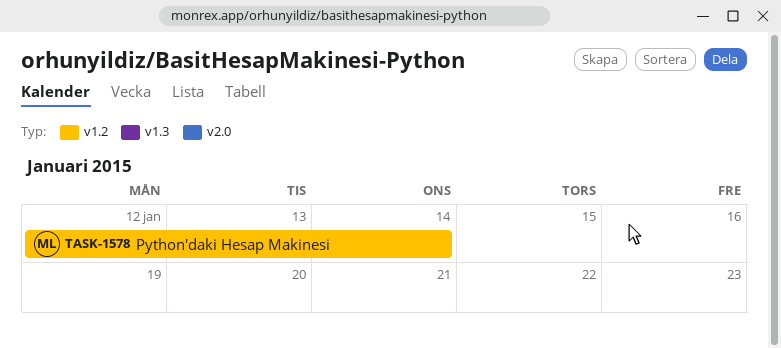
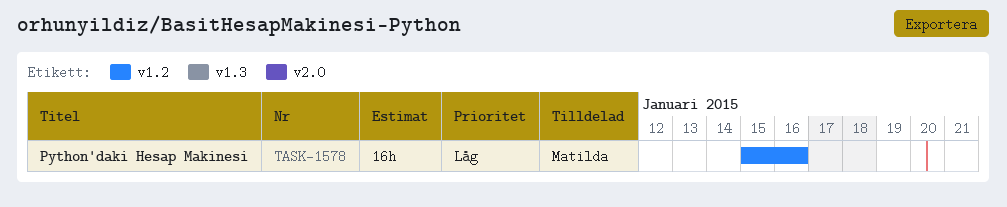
TASK-1578, start: Jan 12 -> Jan 15
TASK-1578, due: Jan 14 -> Jan 16

